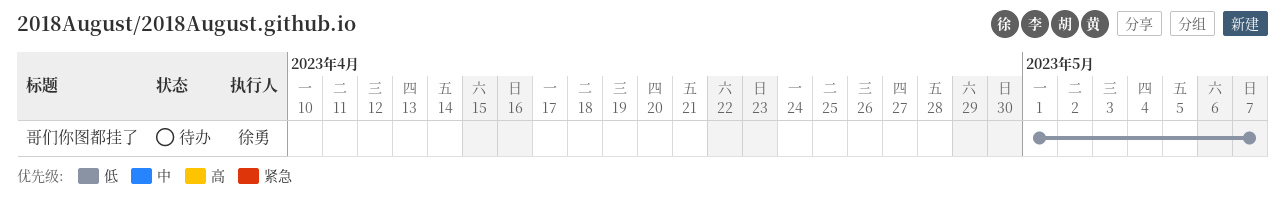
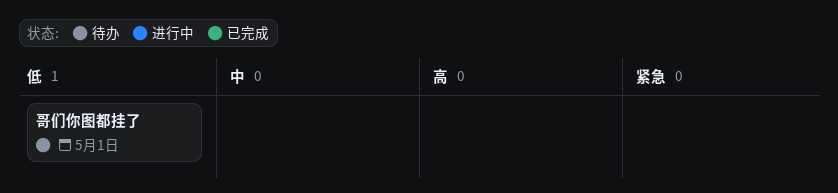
哥们你图都挂了, due: May 7 -> May 1

